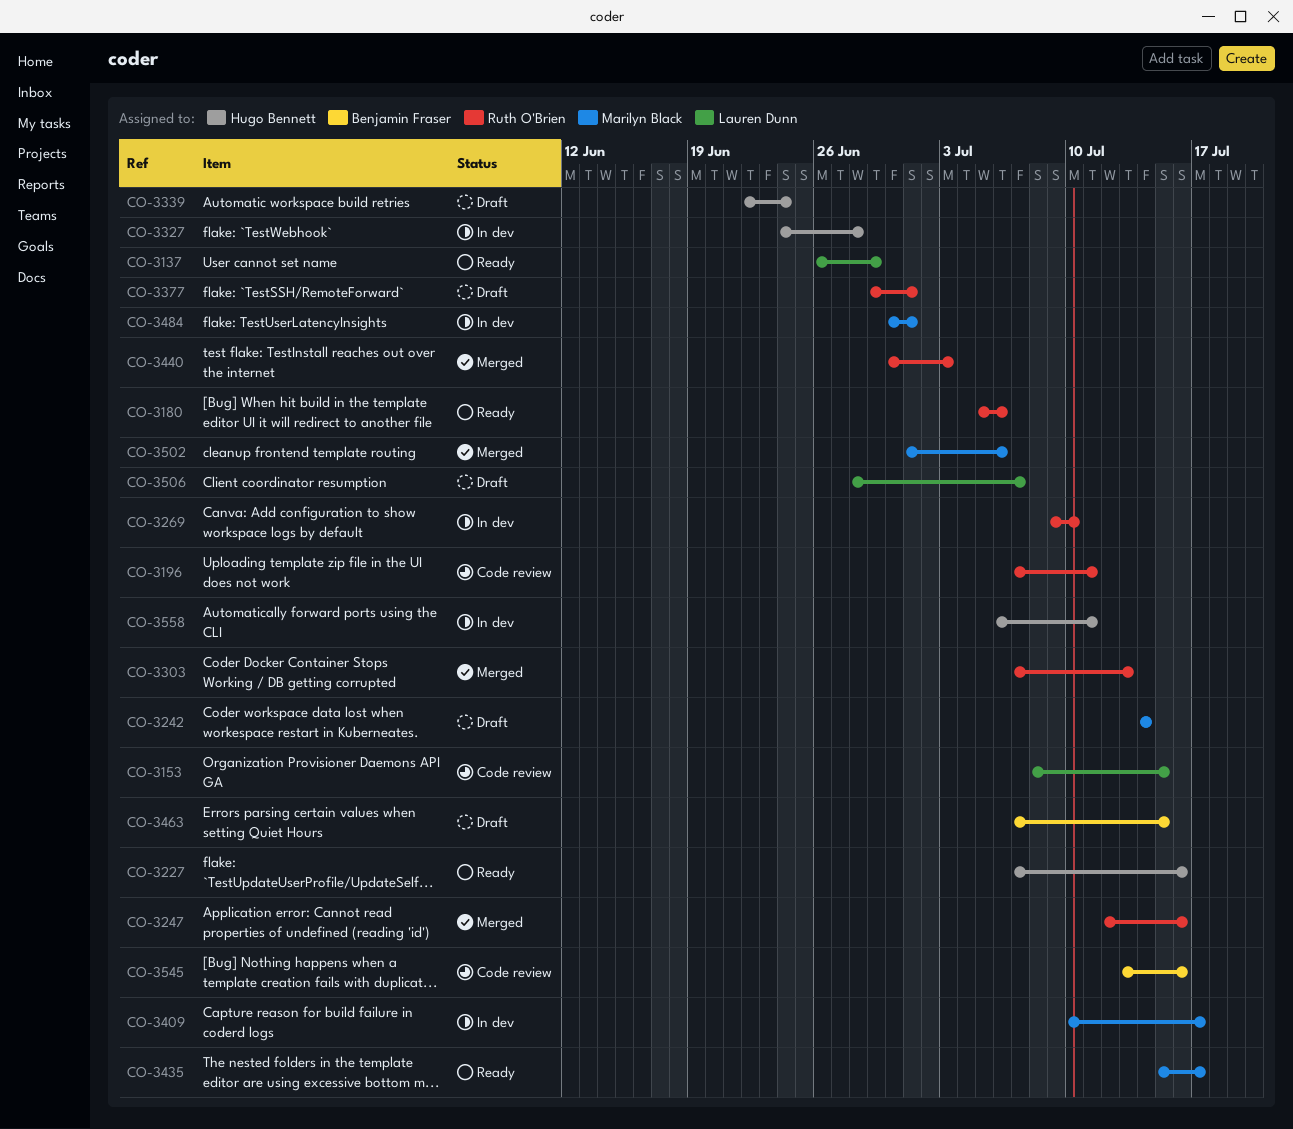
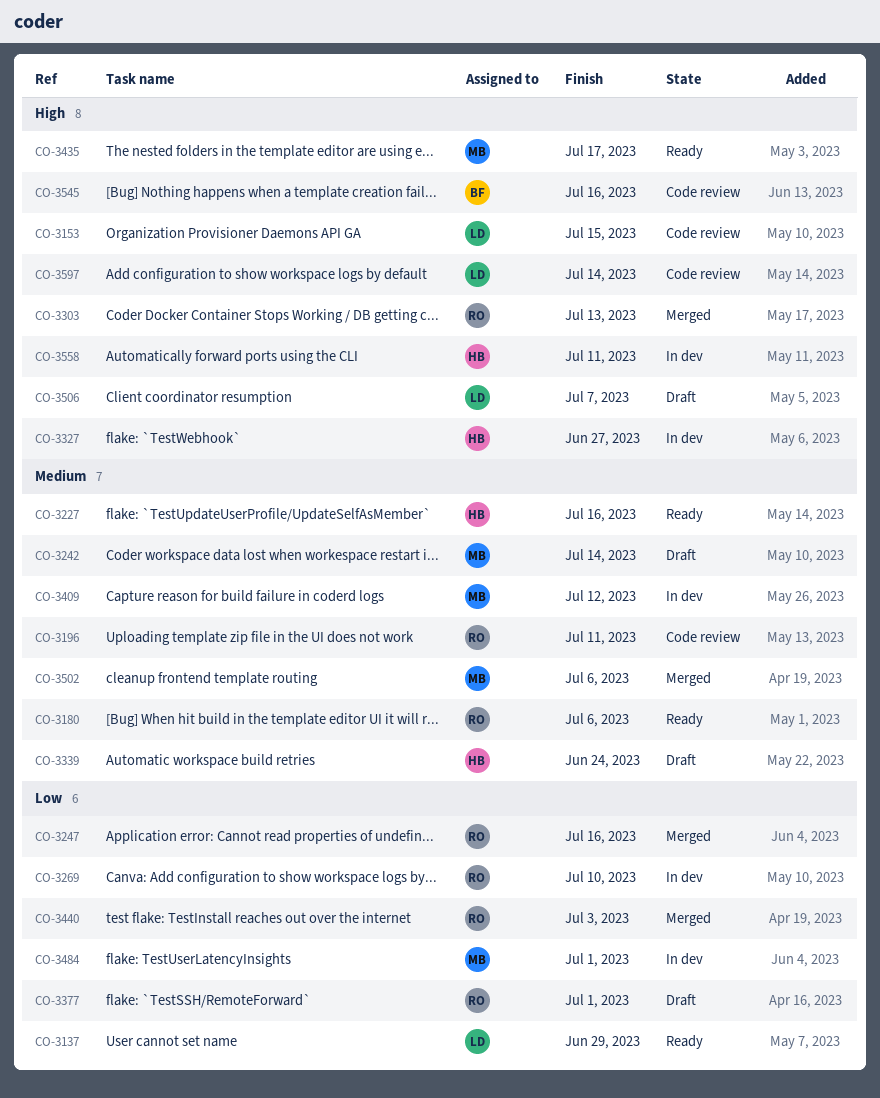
CO-3327, due: Jun 28 -> Jun 27
CO-3409, due: Jul 17 -> Jul 12
CO-3463: present -> none
CO-3597: none -> present

